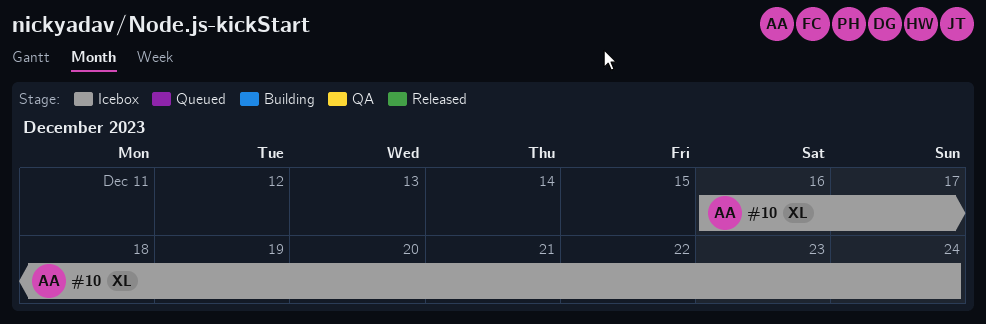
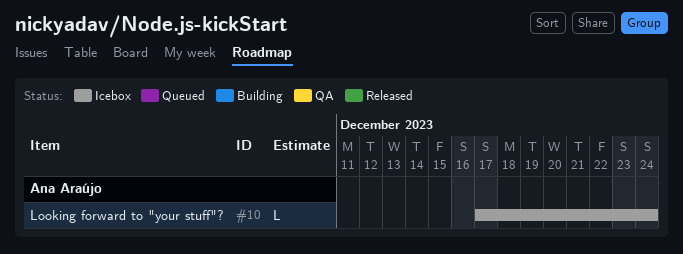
#10, estimate: XL -> L
#10, start: Dec 16 -> Dec 17

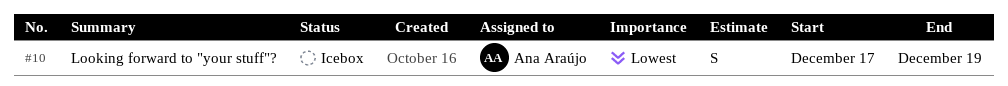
#10, estimate: L -> S
#10, due: Dec 24 -> Dec 19

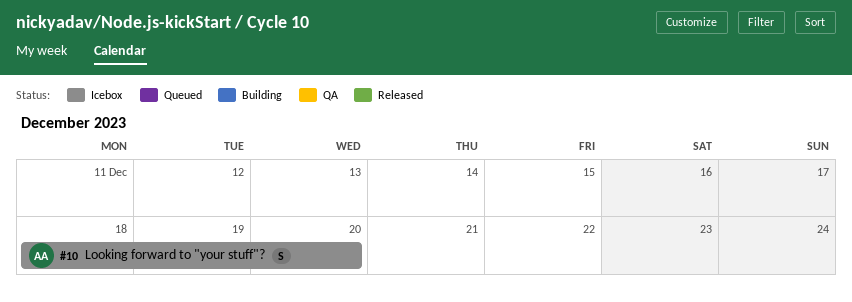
#10, start: Dec 17 -> Dec 18
#10, due: Dec 19 -> Dec 20

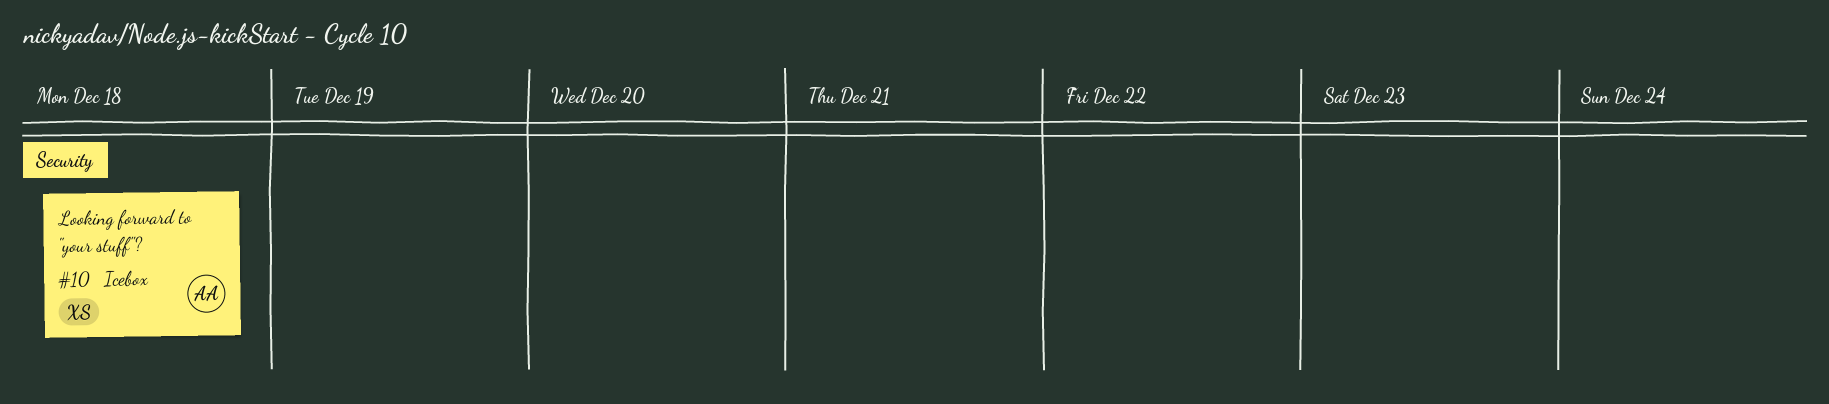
#10, estimate: S -> XS
#10, due: Dec 20 -> Dec 18

